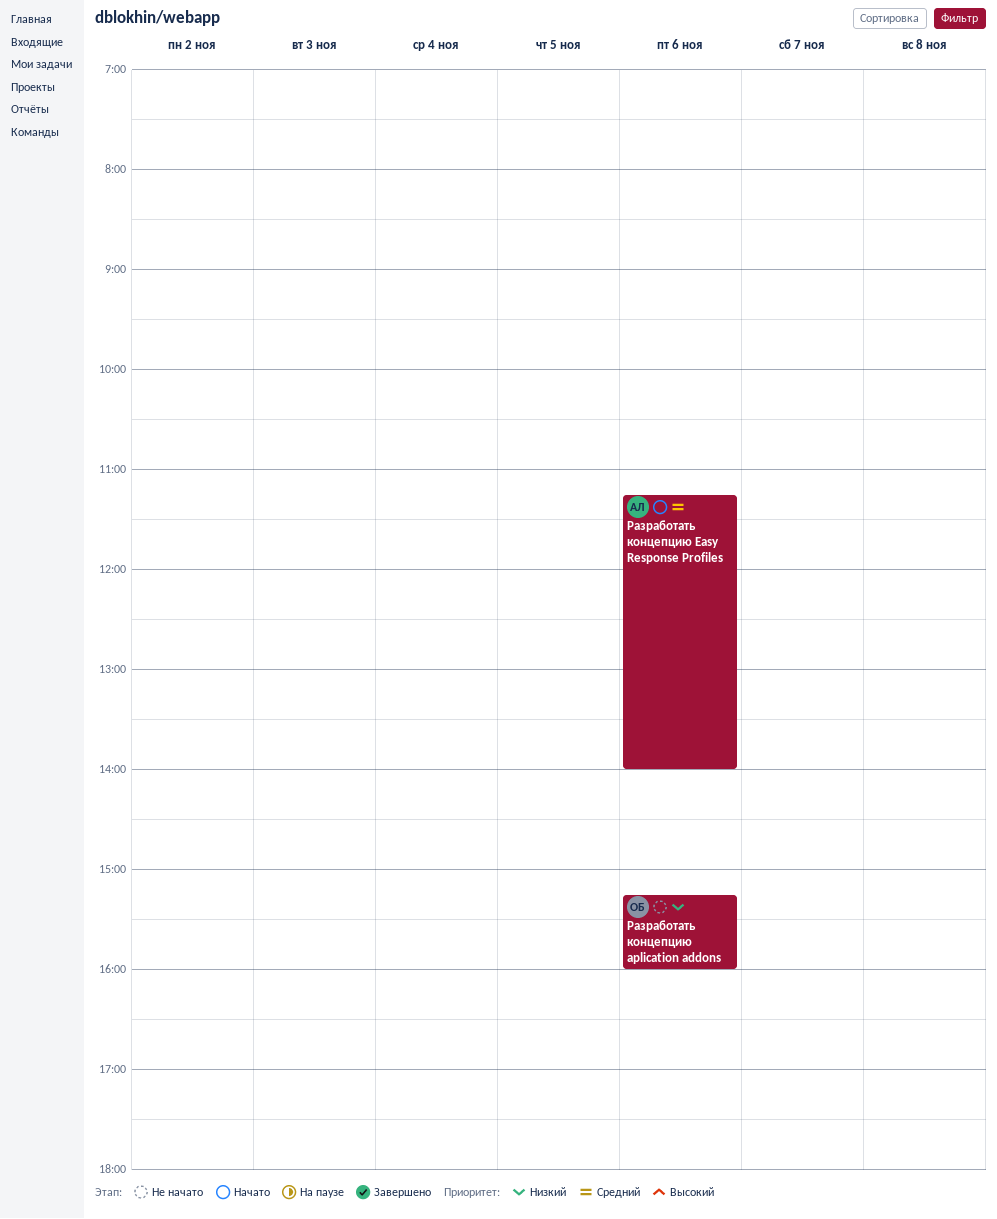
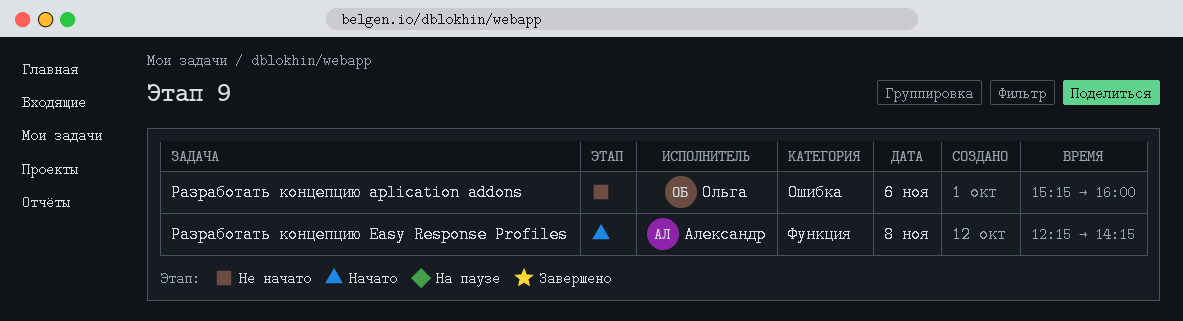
Разработать концепцию Easy Response Profiles, day: Nov 6 -> Nov 8
Разработать концепцию Easy Response Profiles, begins: 11:15 -> 12:15
Разработать концепцию Easy Response Profiles, ends: 14:00 -> 14:15

